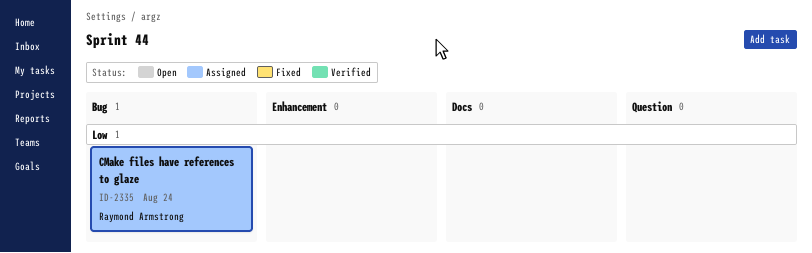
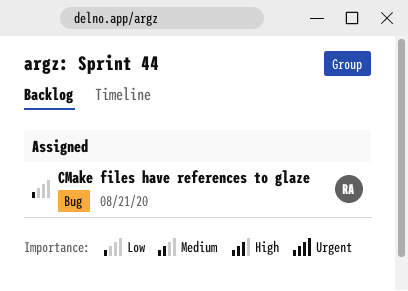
CMake files have references to glaze, due: Aug 24 -> Aug 21

